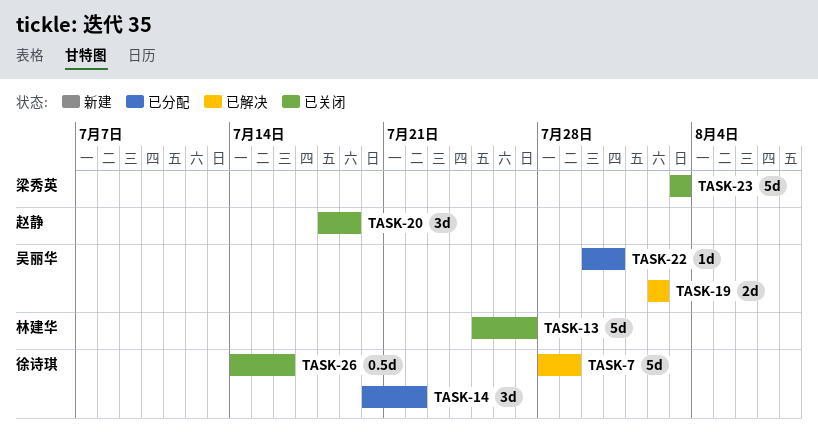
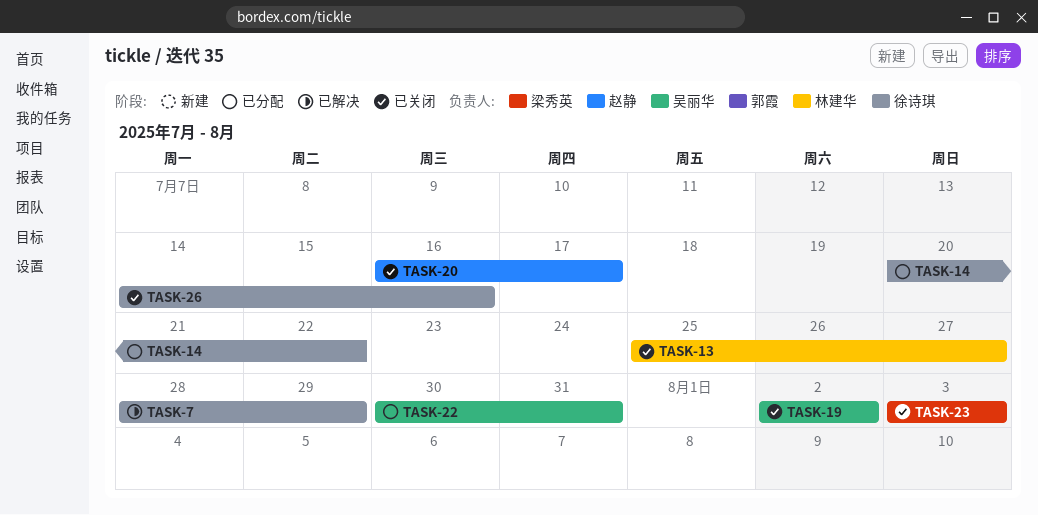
TASK-19, status: 已解决 -> 已关闭
TASK-20, start: Jul 18 -> Jul 16
TASK-20, due: Jul 19 -> Jul 17

